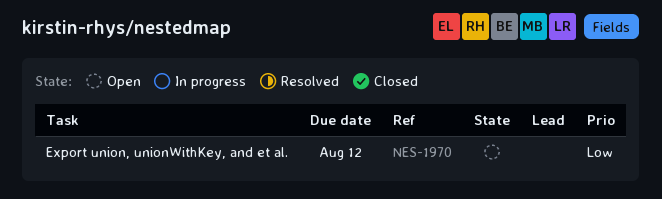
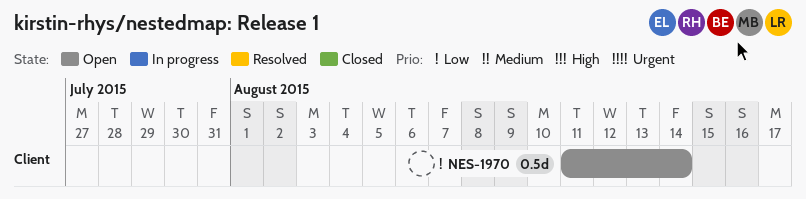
NES-1970, due: Aug 12 -> Aug 14

